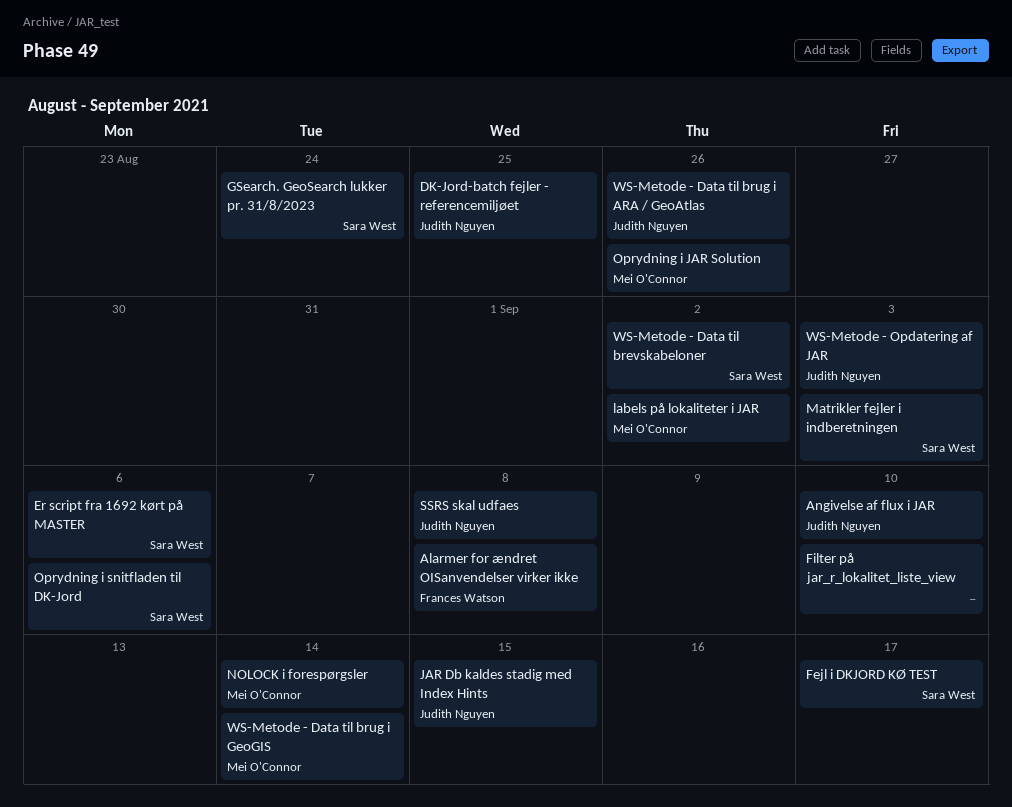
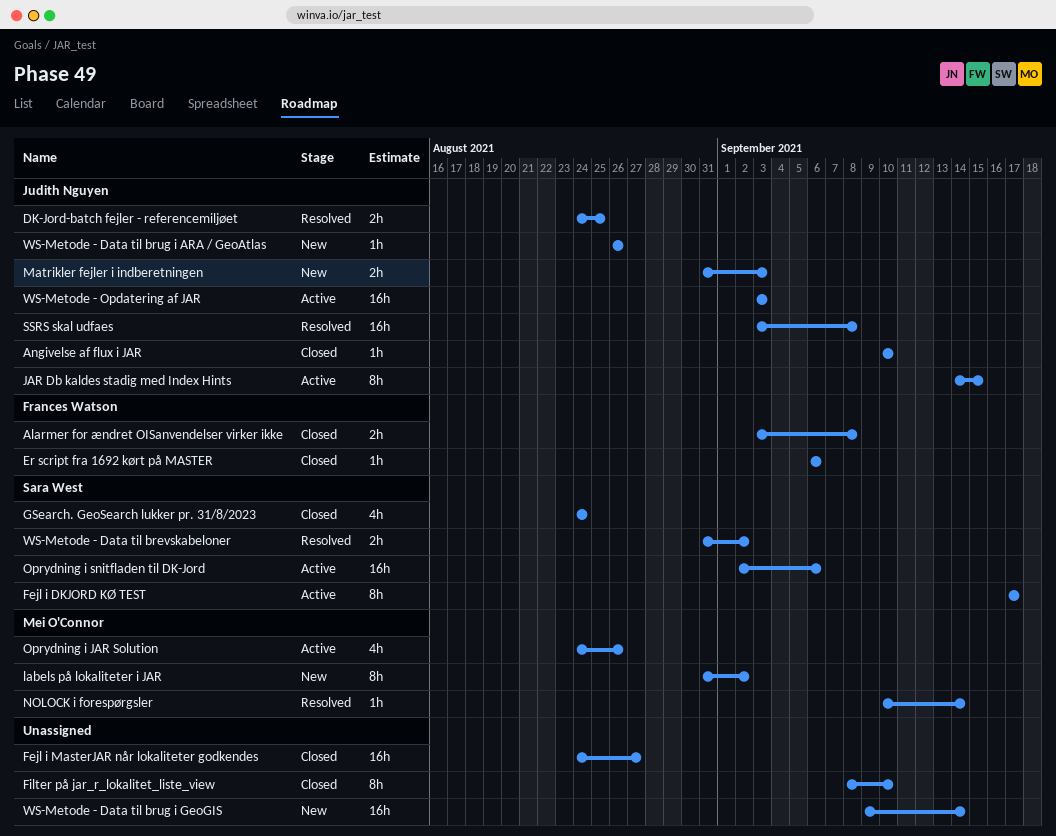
Er script fra 1692 kørt på MASTER, owner: Sara West -> Frances Watson
Fejl i MasterJAR når lokaliteter godkendes: none -> present
Matrikler fejler i indberetningen, owner: Sara West -> Judith Nguyen
WS-Metode - Data til brug i GeoGIS, owner: Mei O'Connor -> none

